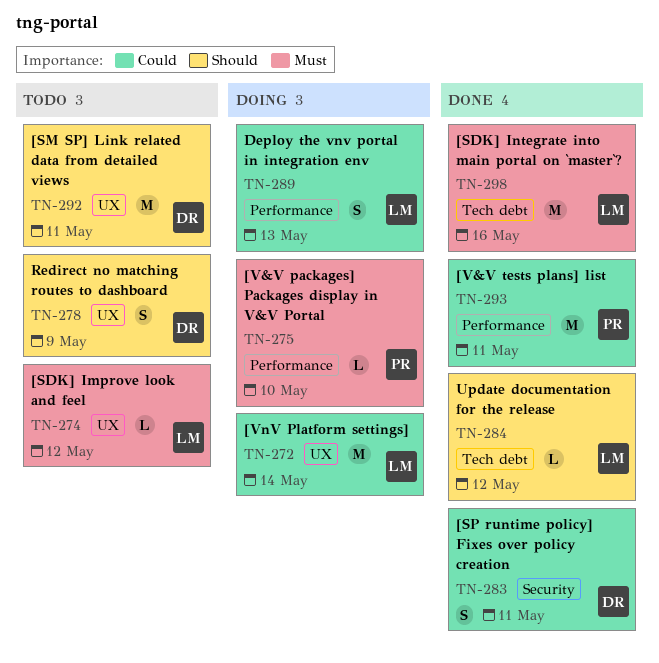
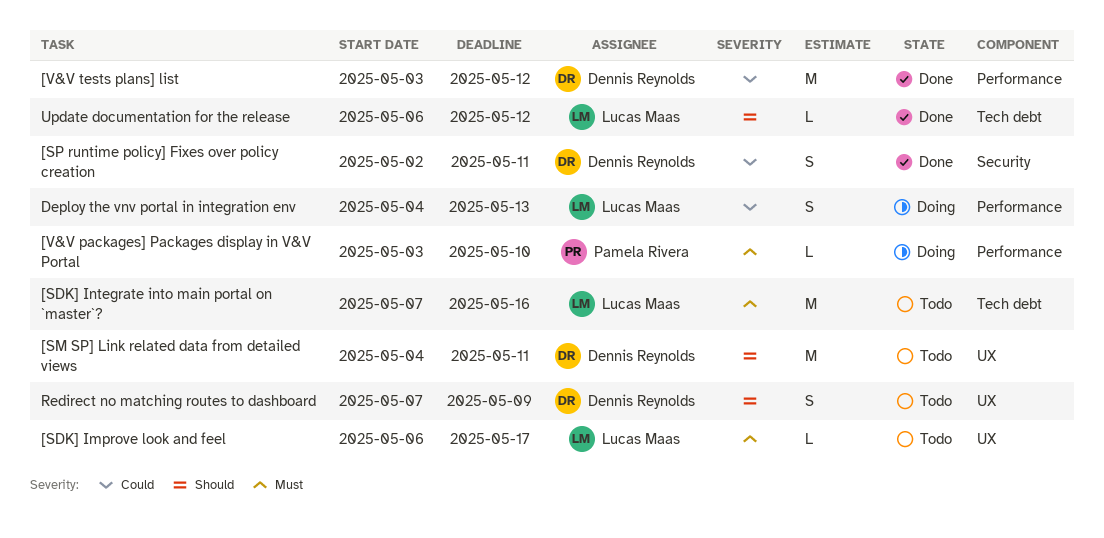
[SDK] Improve look and feel, due: May 12 -> May 17
[SDK] Integrate into main portal on `master`?, status: Done -> Todo
[V&V tests plans] list, owner: Pamela Rivera -> Dennis Reynolds
[V&V tests plans] list, due: May 11 -> May 12
[VnV Platform settings]: present -> none

